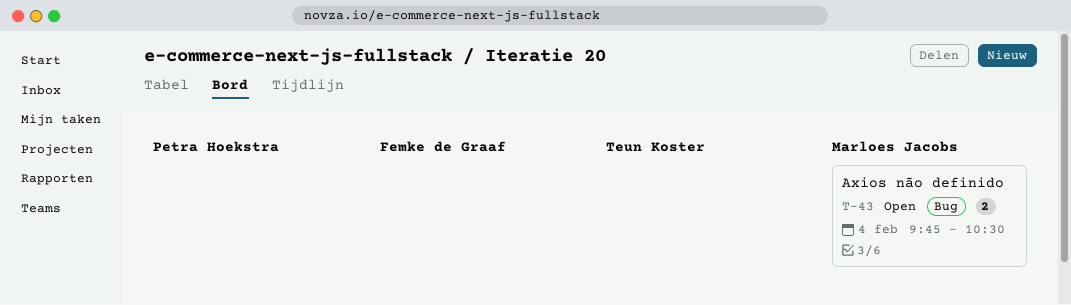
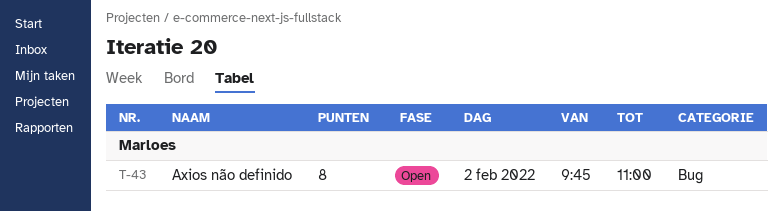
T-43, estimate: 2 -> 8
T-43, day: Feb 4 -> Feb 2
T-43, ends: 10:30 -> 11:00

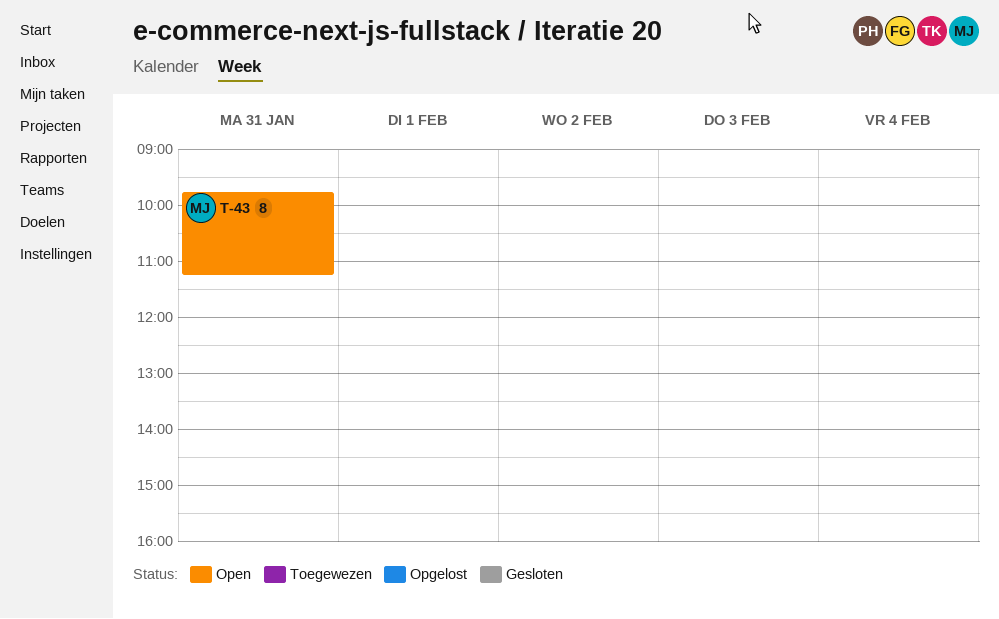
T-43, day: Feb 2 -> Jan 31
T-43, ends: 11:00 -> 11:15

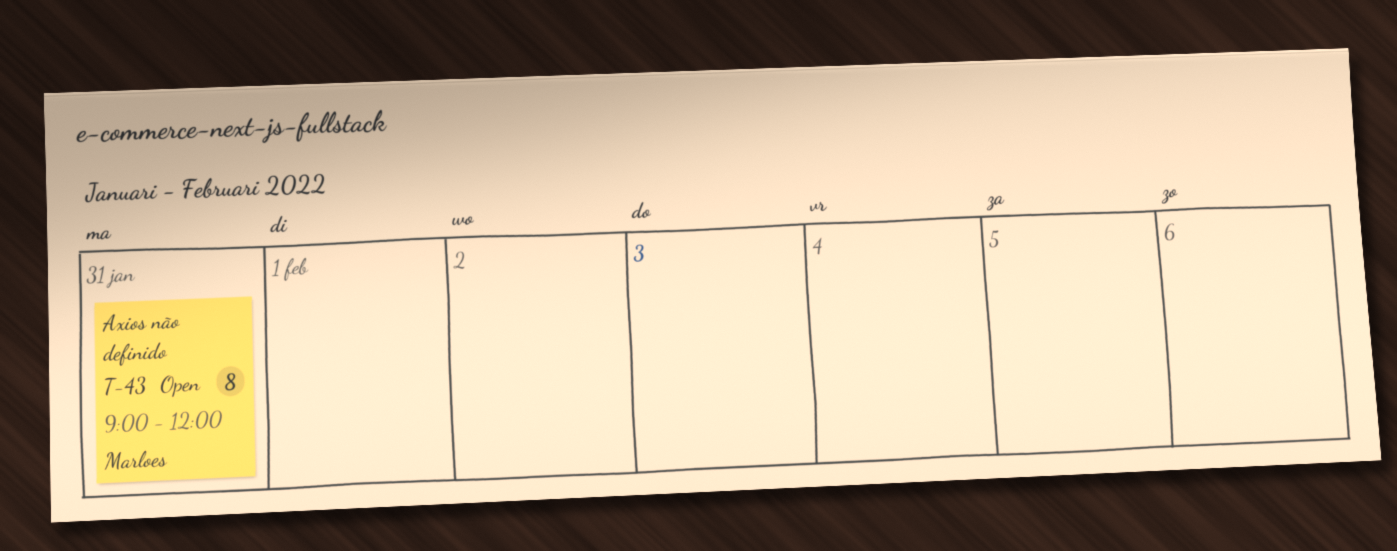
T-43, begins: 09:45 -> 09:00
T-43, ends: 11:15 -> 12:00

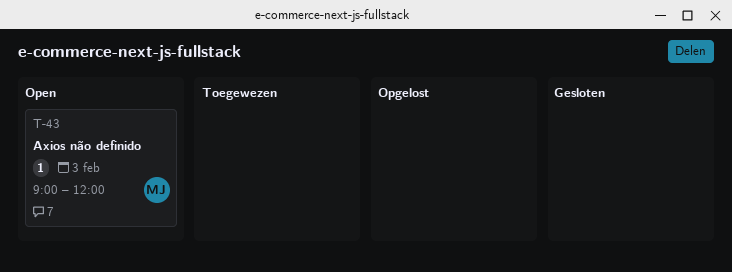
T-43, estimate: 8 -> 1
T-43, day: Jan 31 -> Feb 3

